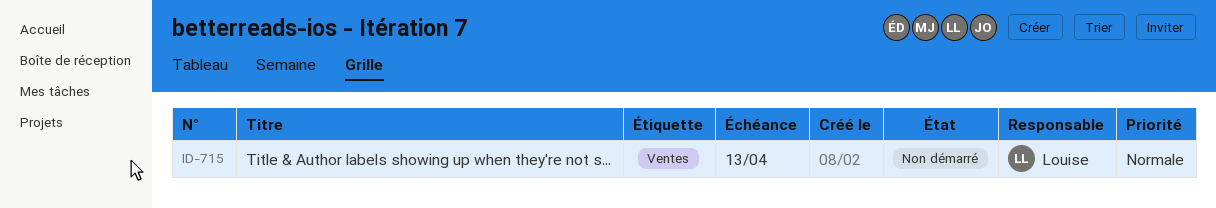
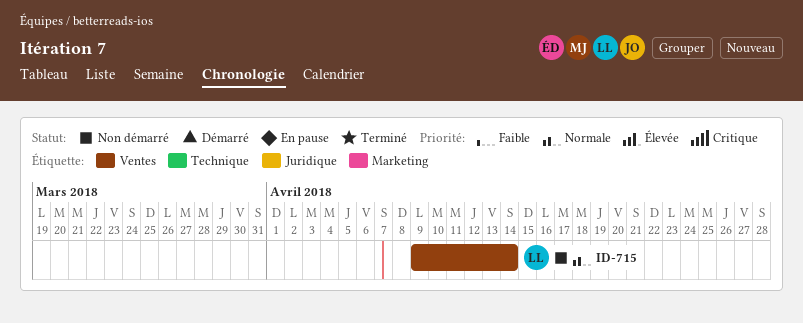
ID-715, due: Apr 13 -> Apr 14

